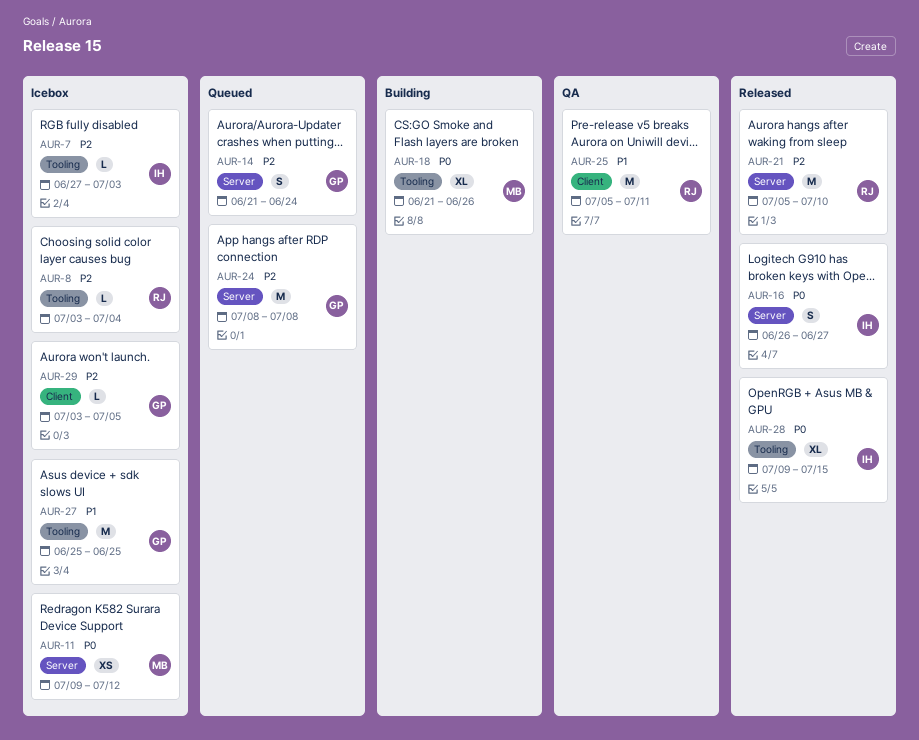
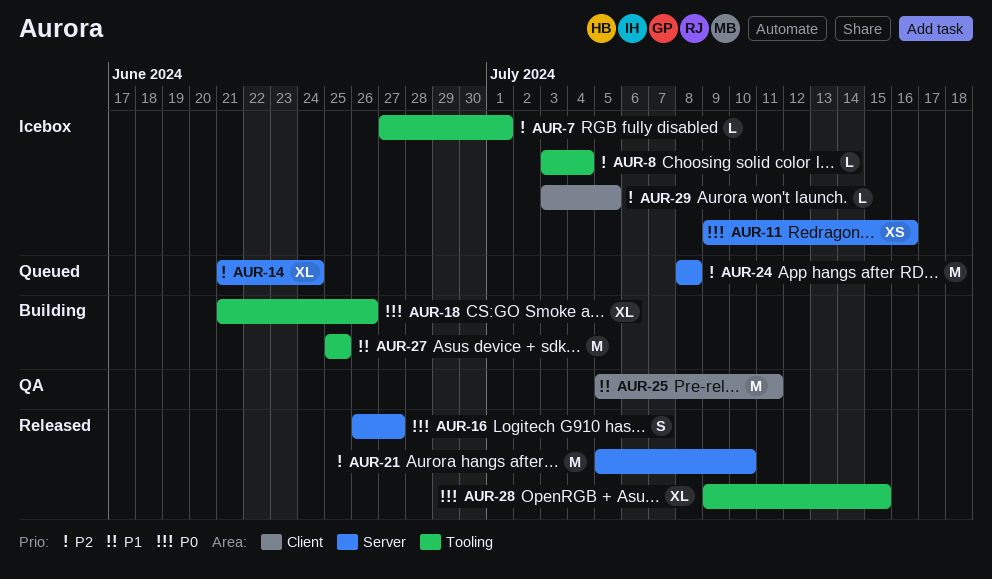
AUR-7, due: Jul 3 -> Jul 1
AUR-11, due: Jul 12 -> Jul 16
AUR-14, estimate: S -> XL
AUR-27, status: Icebox -> Building

